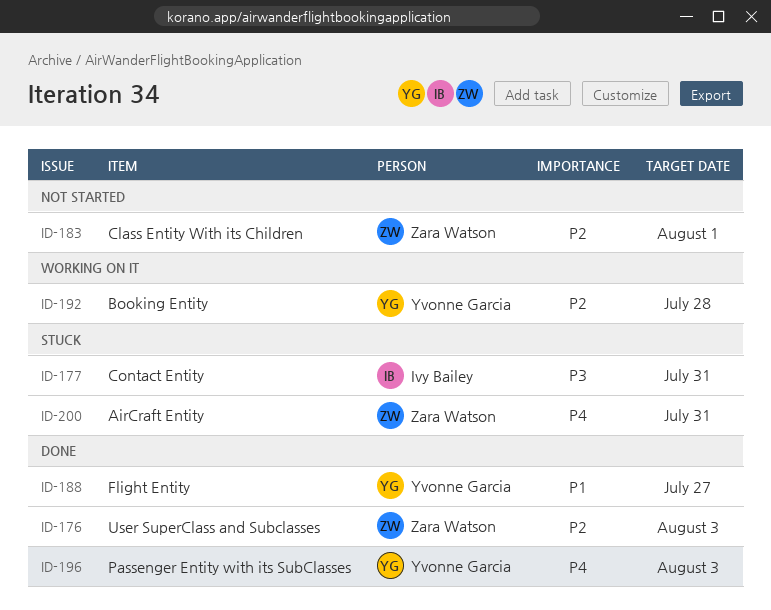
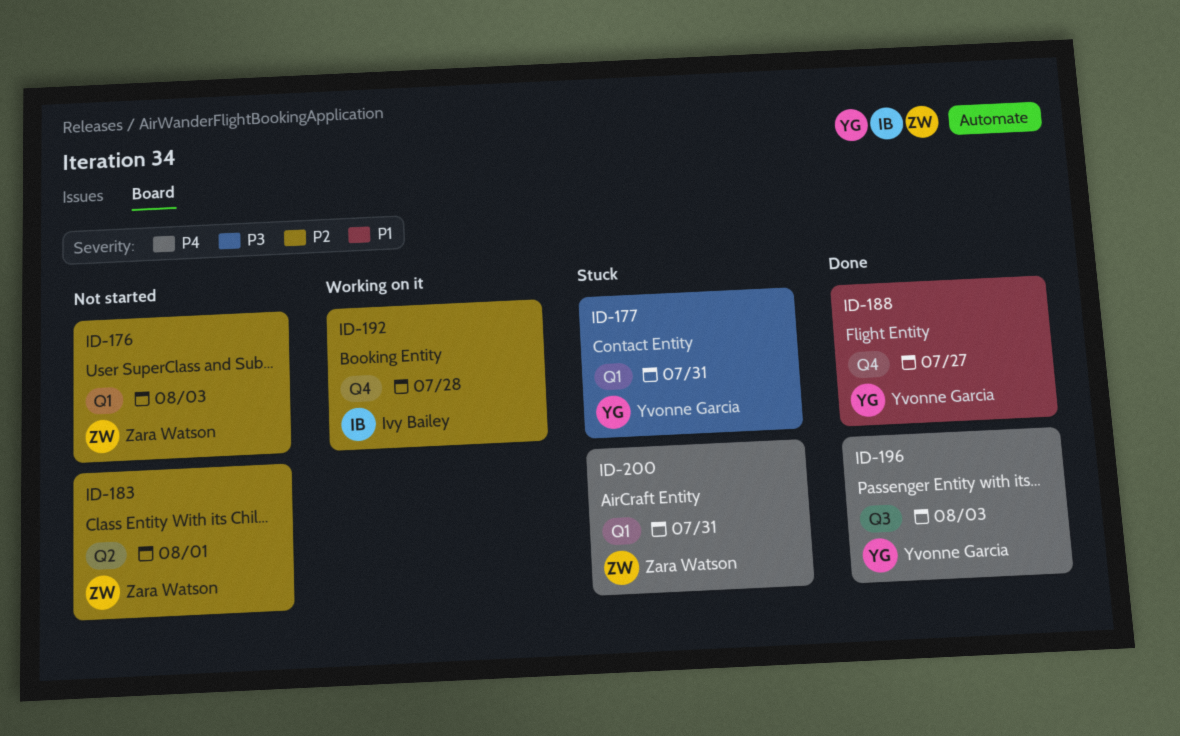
ID-176, status: Done -> Not started
ID-177, owner: Ivy Bailey -> Yvonne Garcia
ID-192, owner: Yvonne Garcia -> Ivy Bailey

